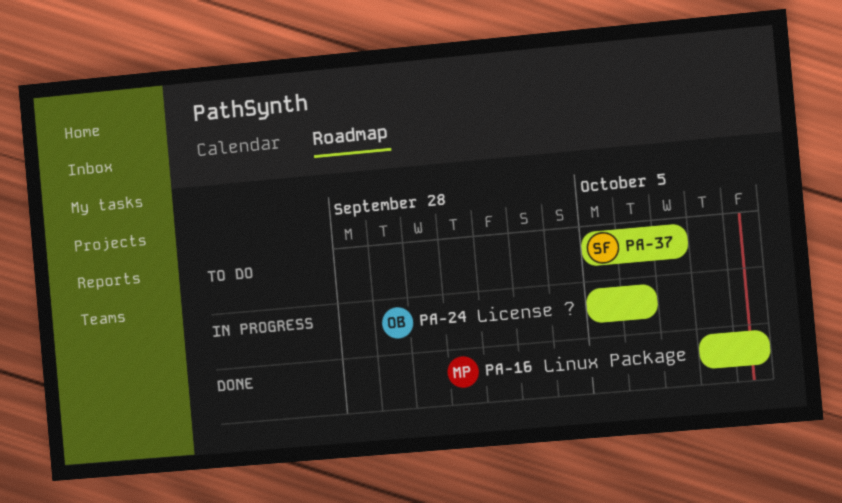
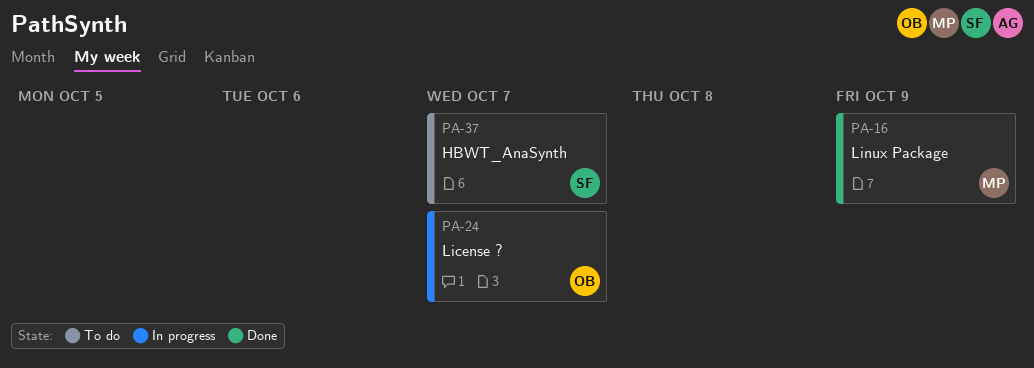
PA-24, due: Oct 6 -> Oct 7

